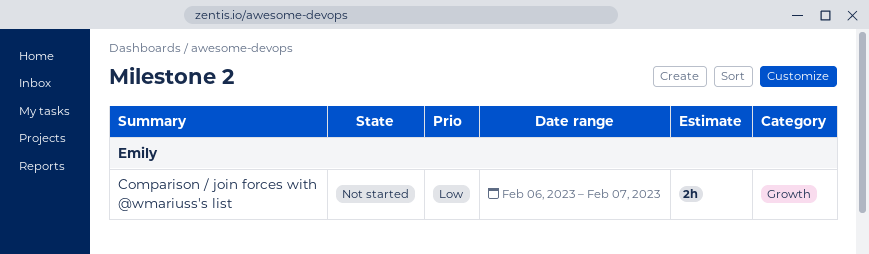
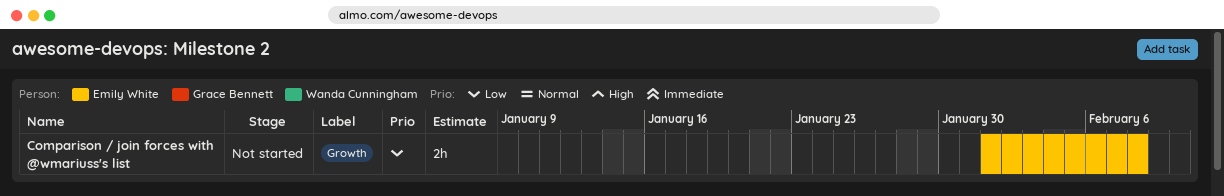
Comparison / join forces with @wmariuss's list, start: Feb 6 -> Feb 1
Comparison / join forces with @wmariuss's list, due: Feb 7 -> Feb 8

